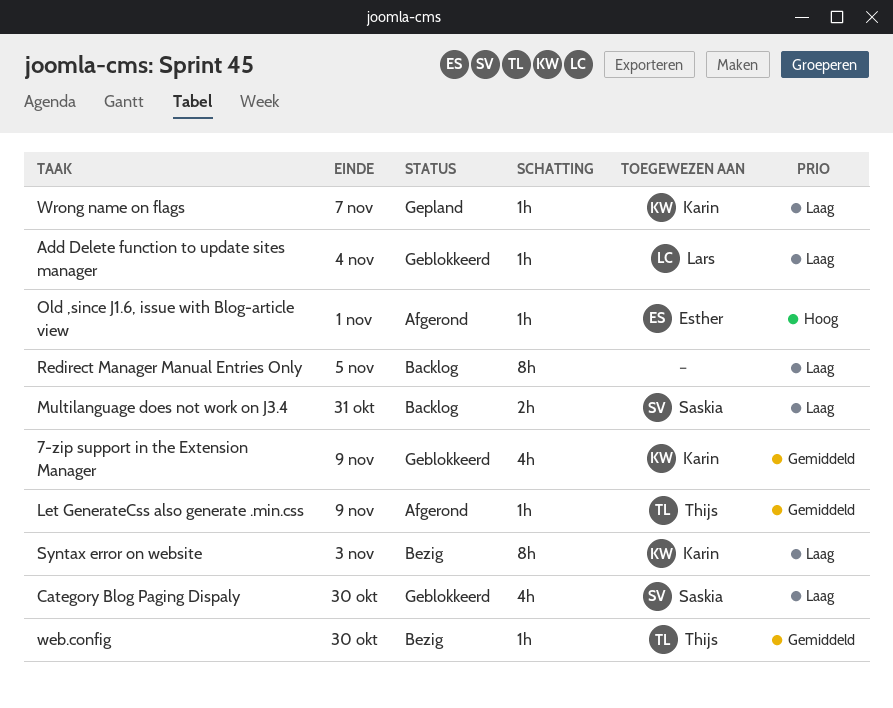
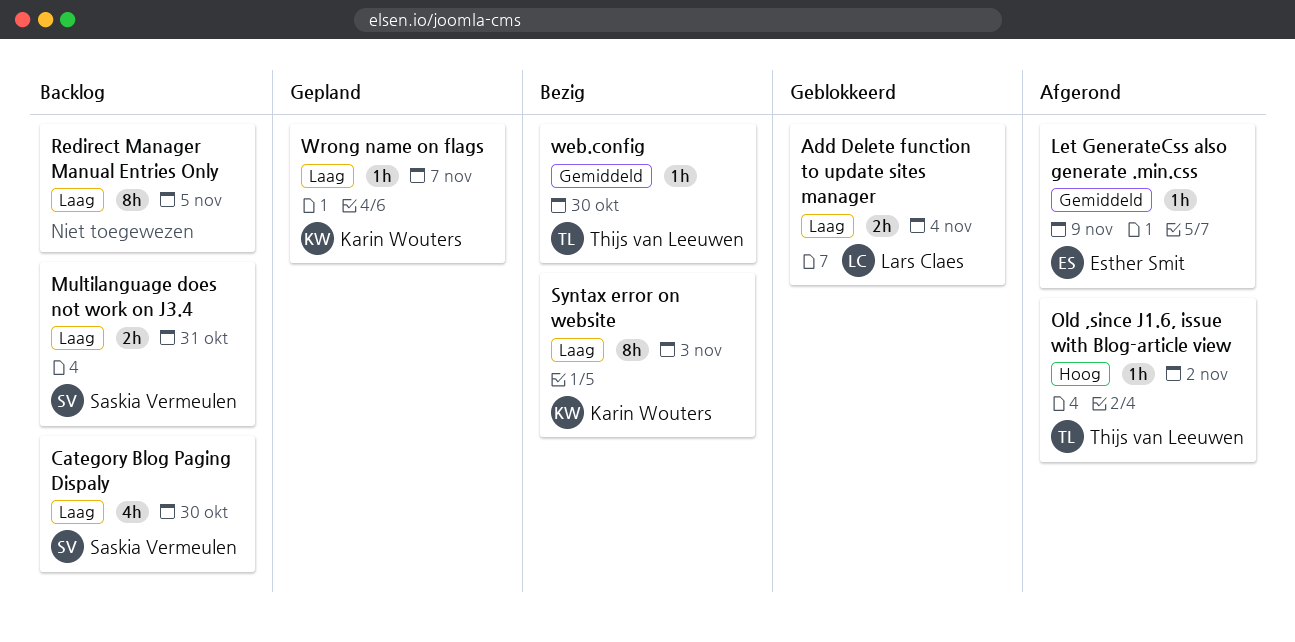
7-zip support in the Extension Manager: present -> none
Add Delete function to update sites manager, estimate: 1h -> 2h
Category Blog Paging Dispaly, status: Geblokkeerd -> Backlog
Let GenerateCss also generate .min.css, owner: Thijs van Leeuwen -> Esther Smit
Old ,since J1.6, issue with Blog-article view, owner: Esther Smit -> Thijs van Leeuwen
Old ,since J1.6, issue with Blog-article view, due: Nov 1 -> Nov 2

